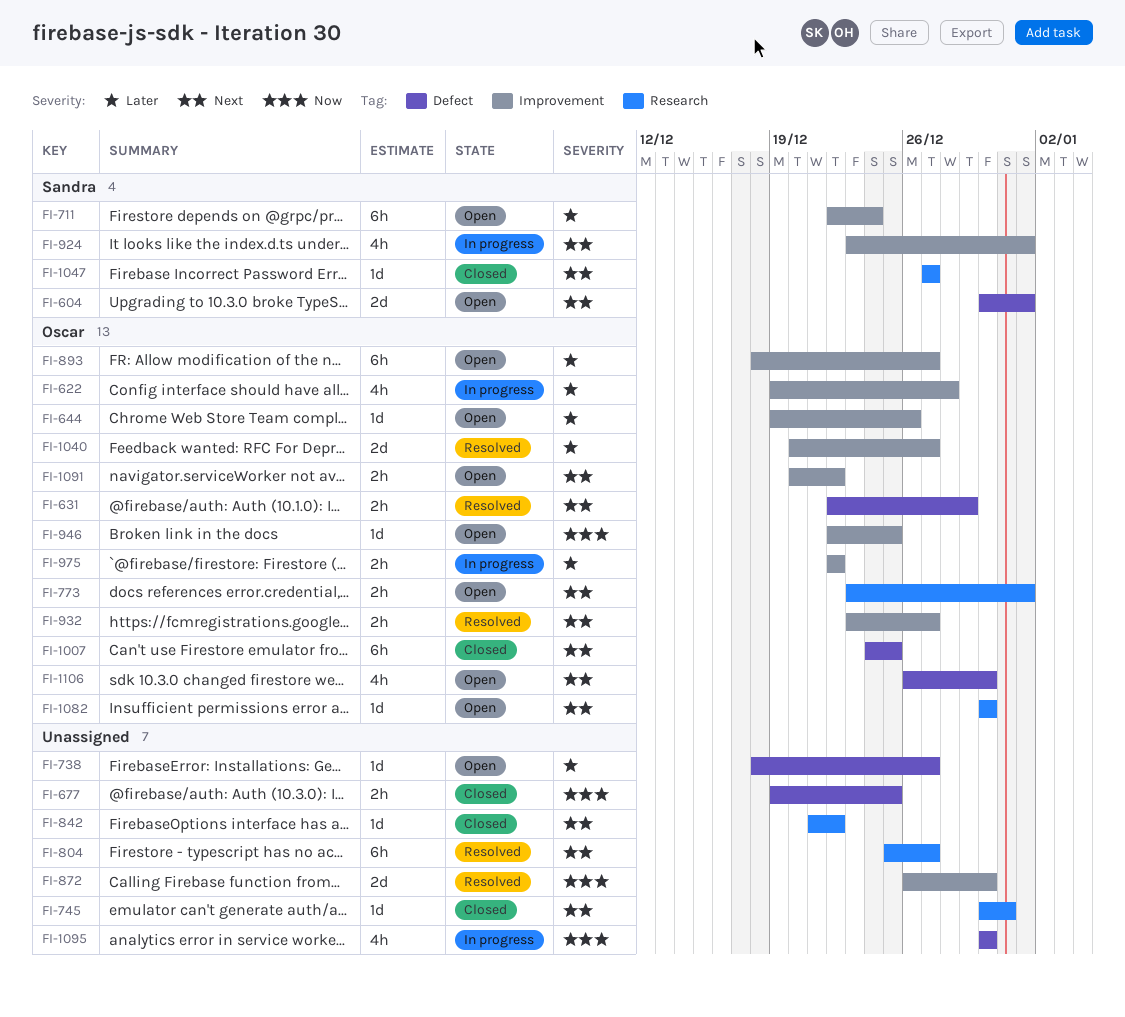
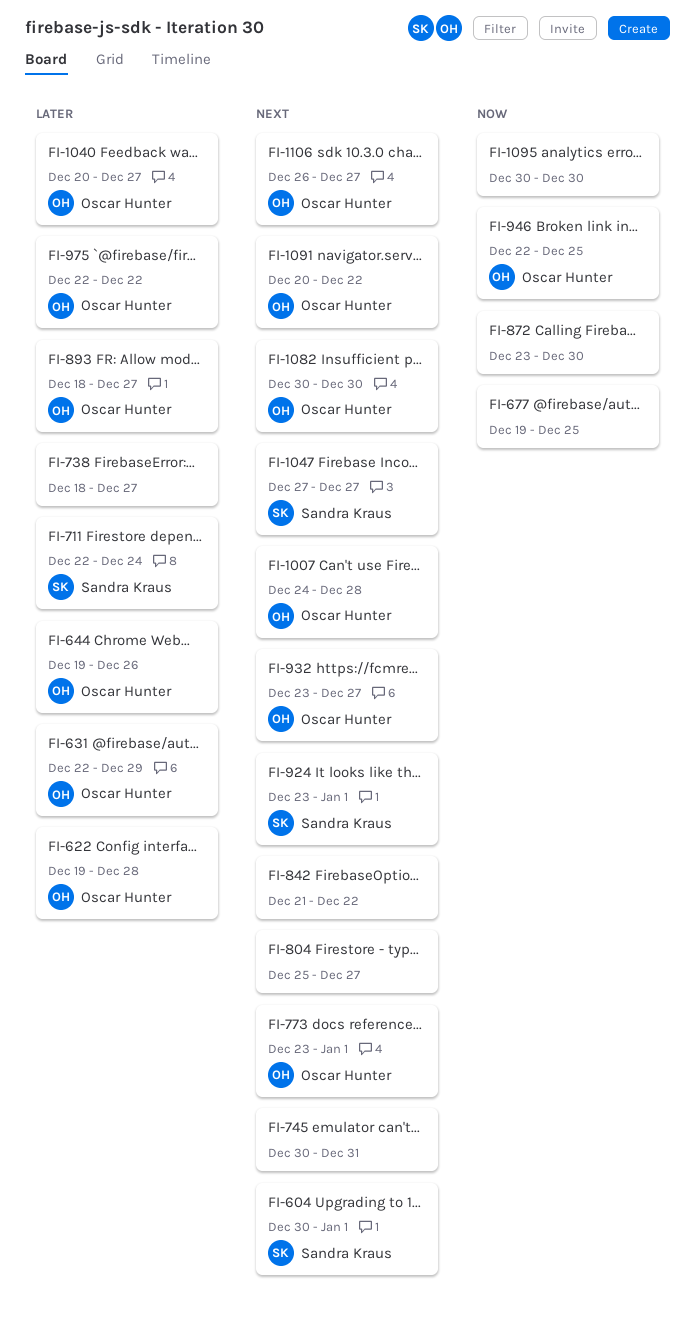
FI-631, priority: Next -> Later
FI-872, start: Dec 26 -> Dec 23
FI-1007, due: Dec 25 -> Dec 28
FI-1106, due: Dec 30 -> Dec 27

